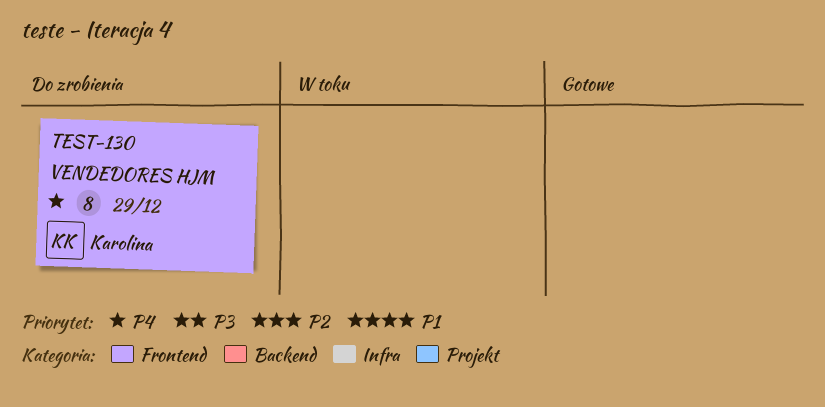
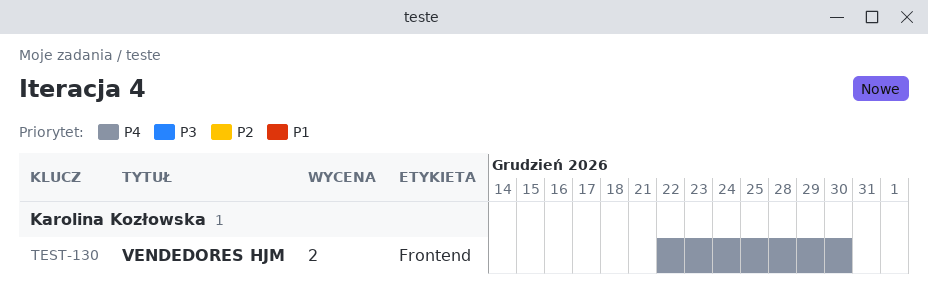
TEST-130, estimate: 8 -> 2
TEST-130, due: Dec 29 -> Dec 30

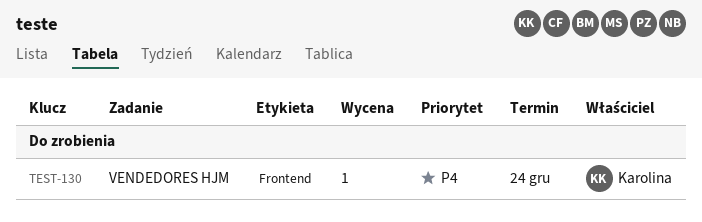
TEST-130, estimate: 2 -> 1
TEST-130, due: Dec 30 -> Dec 24

